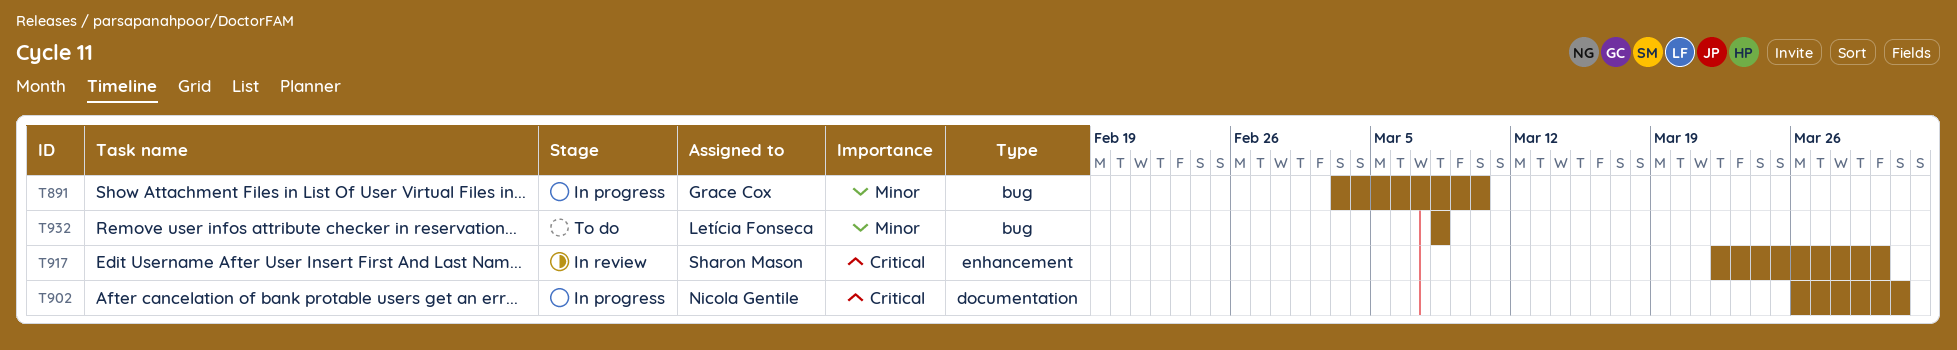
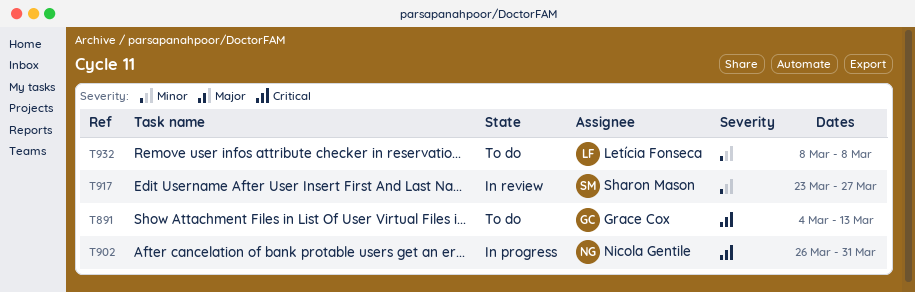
T891, status: In progress -> To do
T891, priority: Minor -> Critical
T891, start: Mar 3 -> Mar 4
T891, due: Mar 10 -> Mar 13
T917, priority: Critical -> Minor
T917, start: Mar 22 -> Mar 23
T917, due: Mar 30 -> Mar 27

